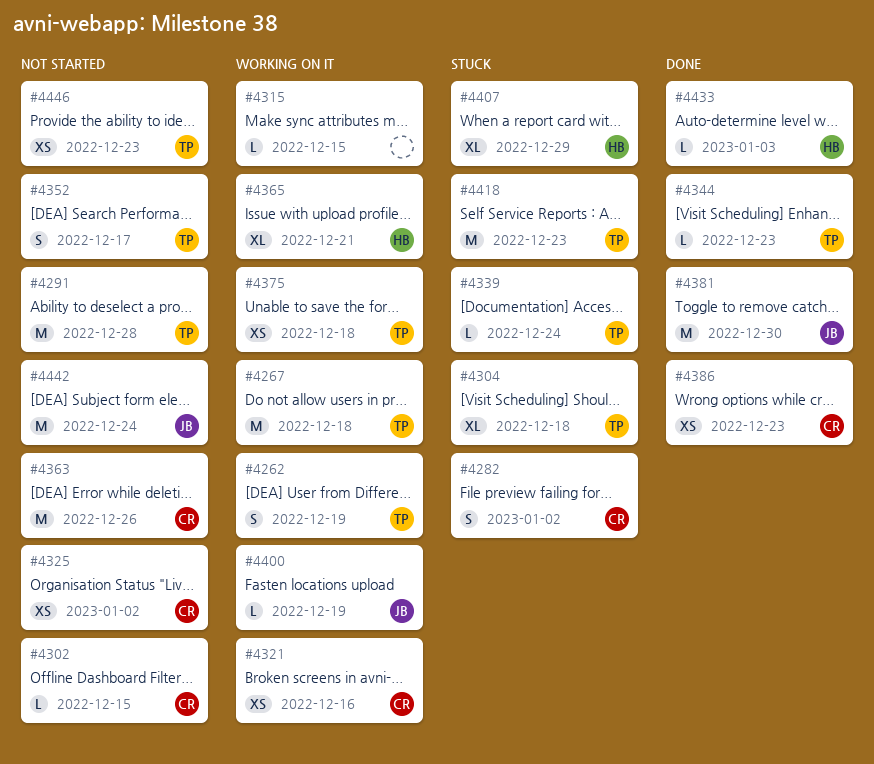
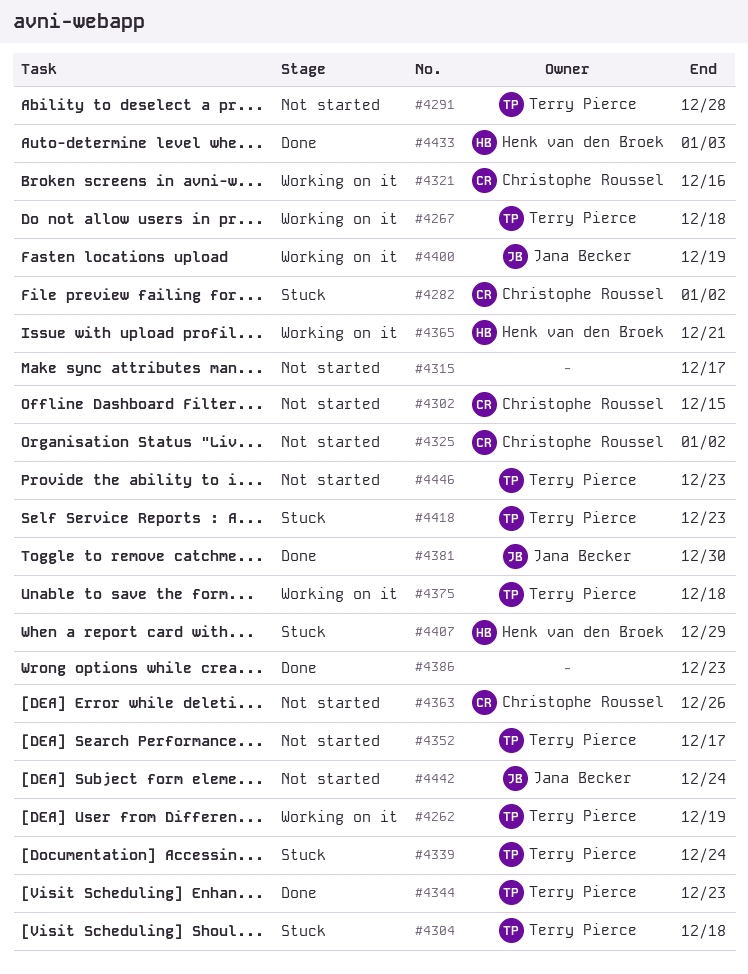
#4315, status: Working on it -> Not started
#4315, due: Dec 15 -> Dec 17
#4386, owner: Christophe Roussel -> none

